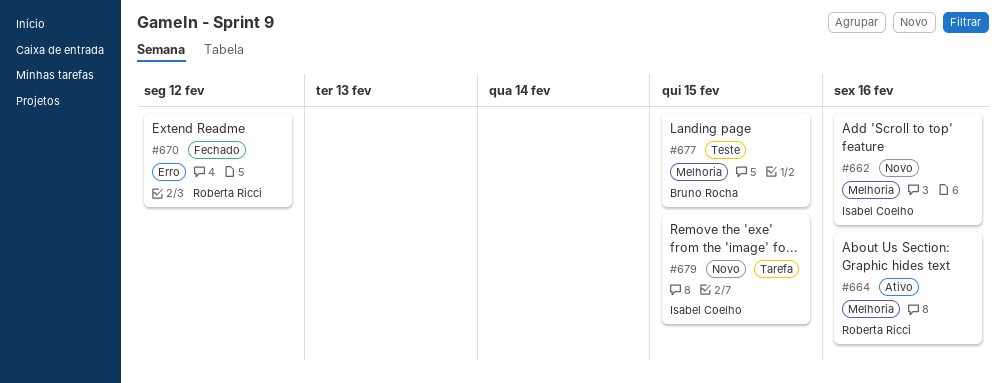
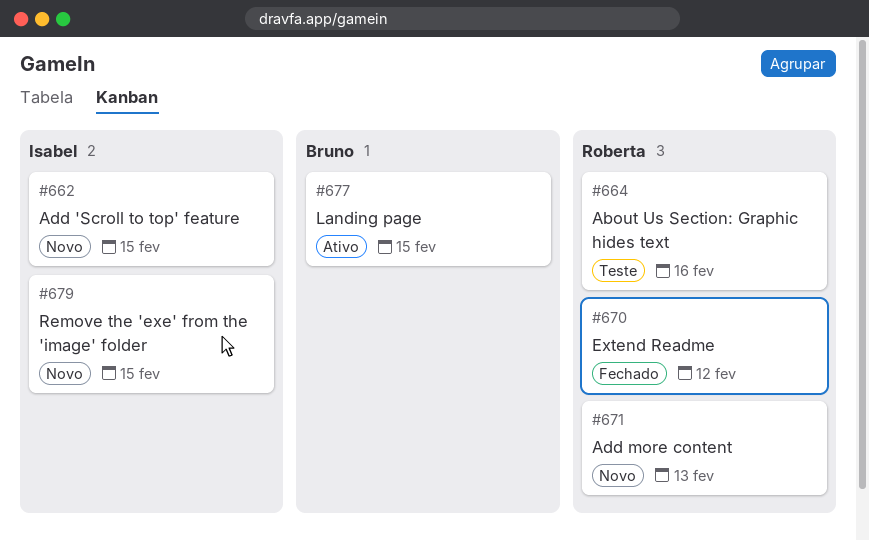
#662, due: Feb 16 -> Feb 15
#664, status: Ativo -> Teste
#671: none -> present
#677, status: Teste -> Ativo

